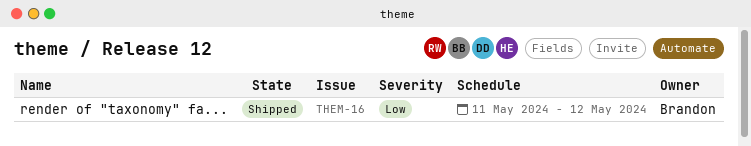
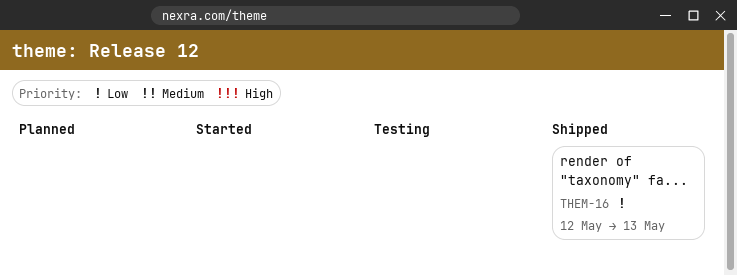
THEM-16, start: May 11 -> May 12
THEM-16, due: May 12 -> May 13

